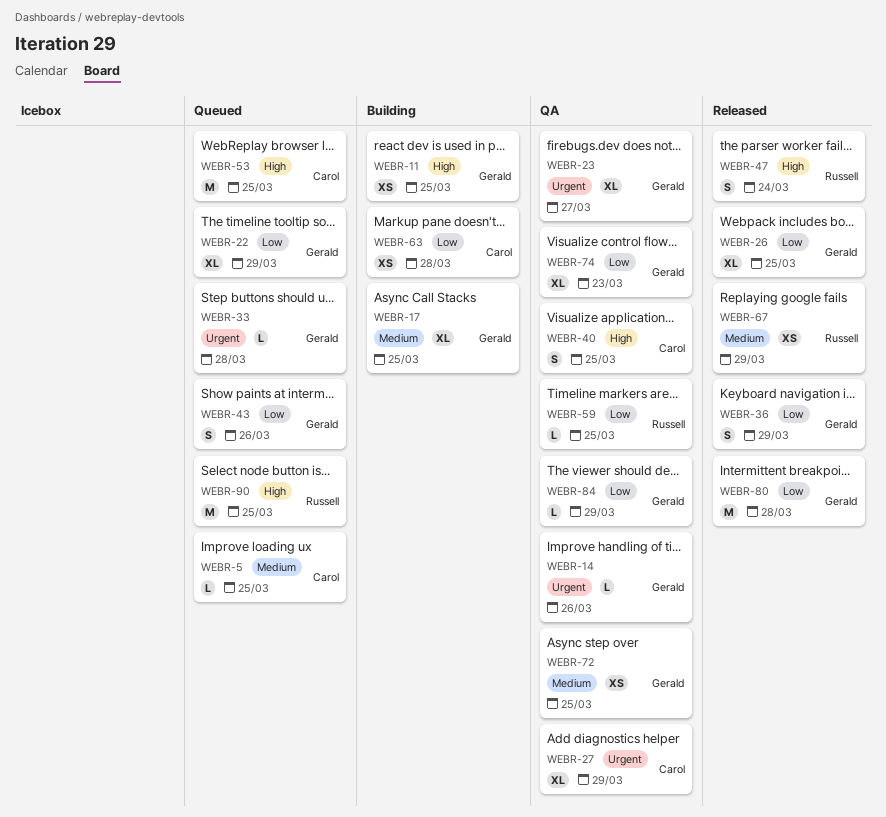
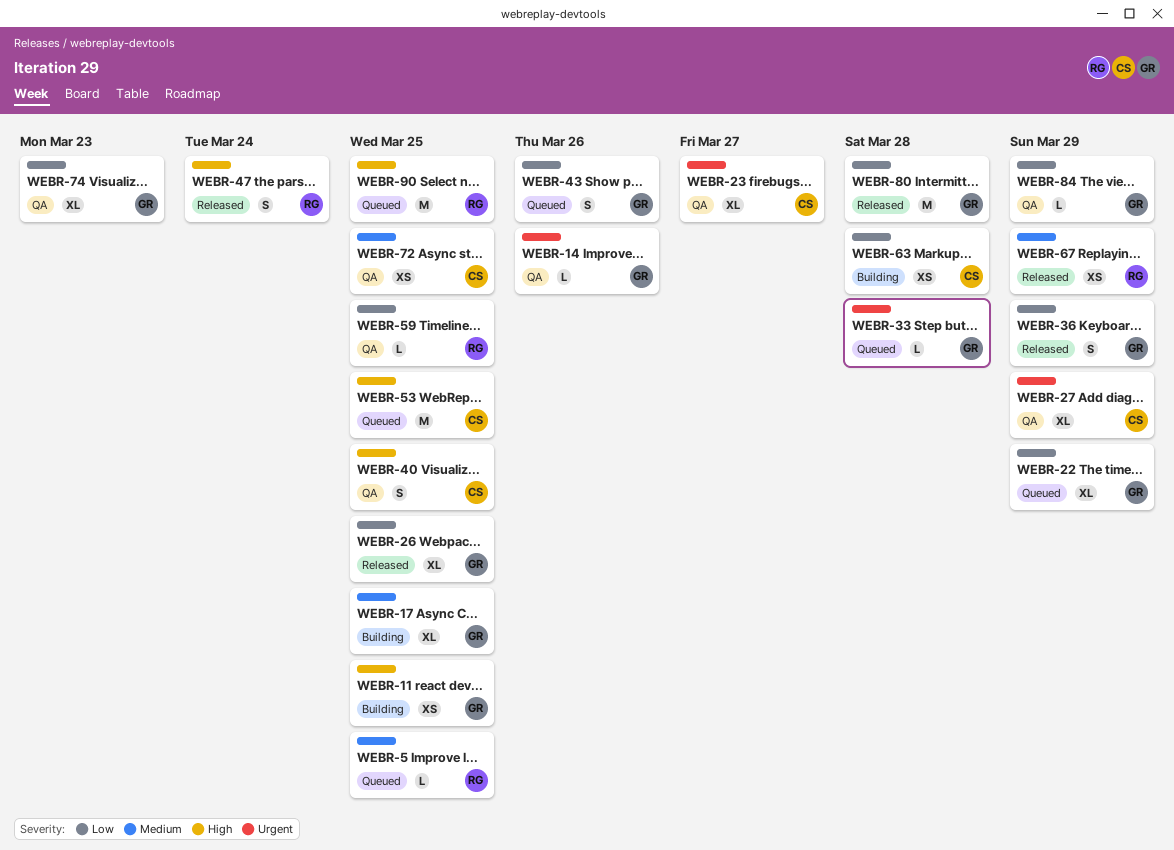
WEBR-5, owner: Carol -> Russell
WEBR-23, owner: Gerald -> Carol
WEBR-72, owner: Gerald -> Carol

